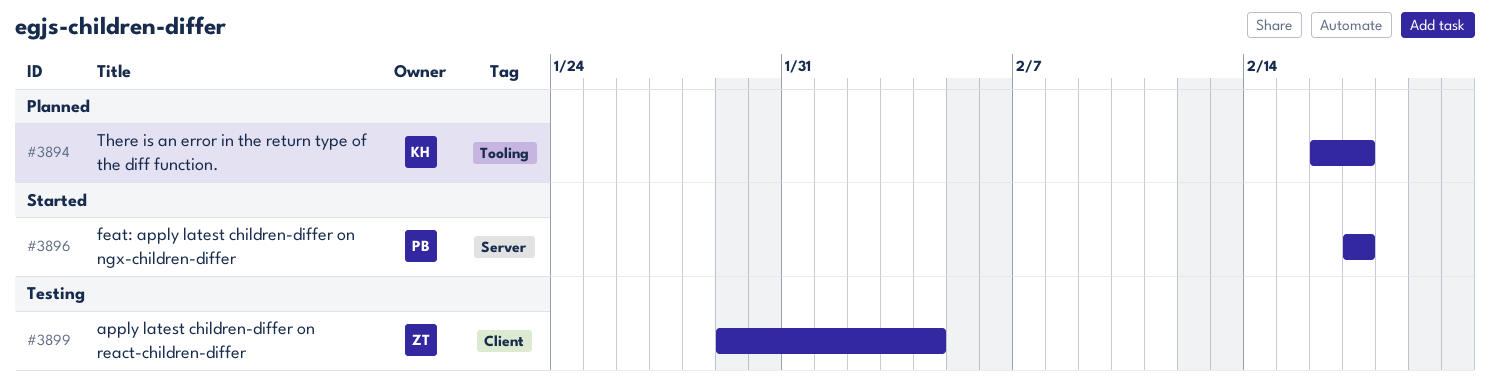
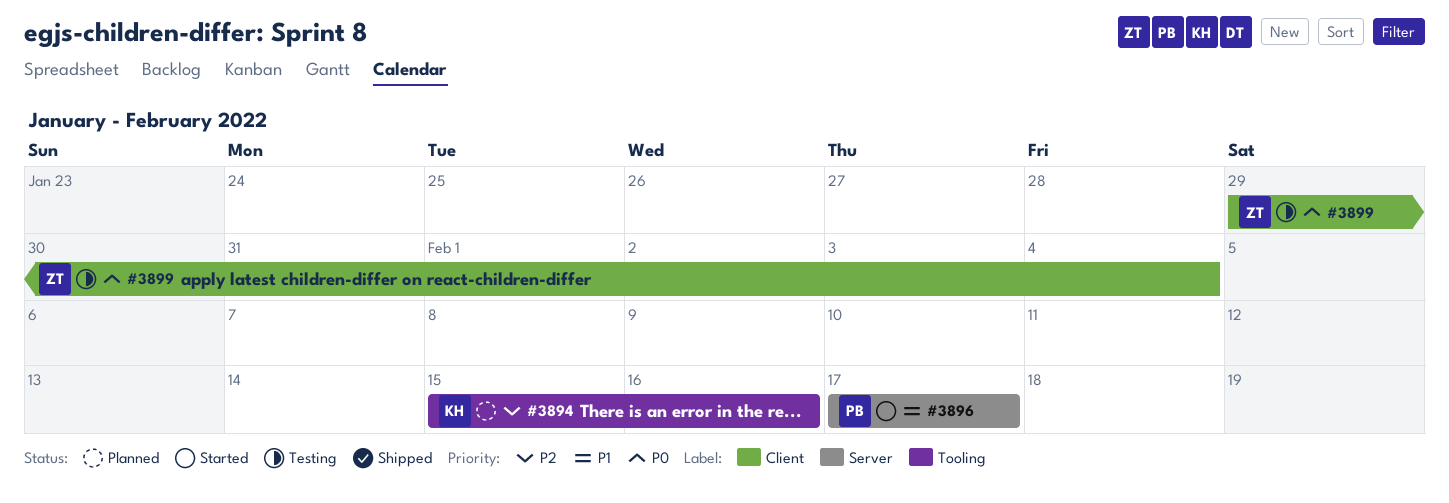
#3894, start: Feb 16 -> Feb 15
#3894, due: Feb 17 -> Feb 16

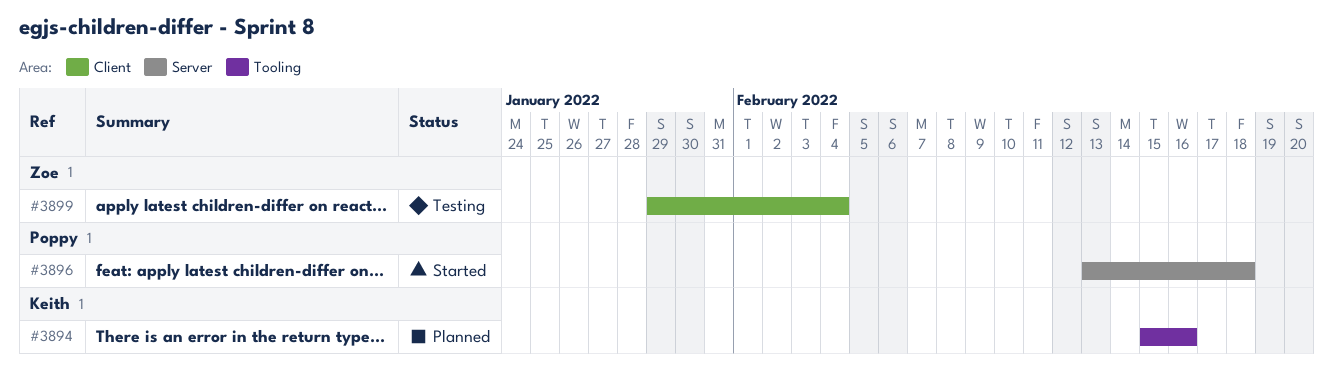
#3896, start: Feb 17 -> Feb 13
#3896, due: Feb 17 -> Feb 18

